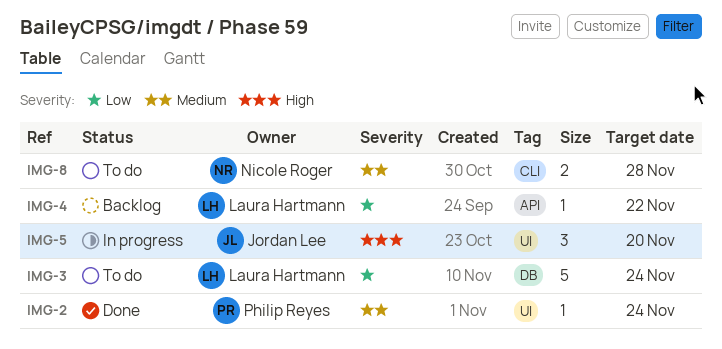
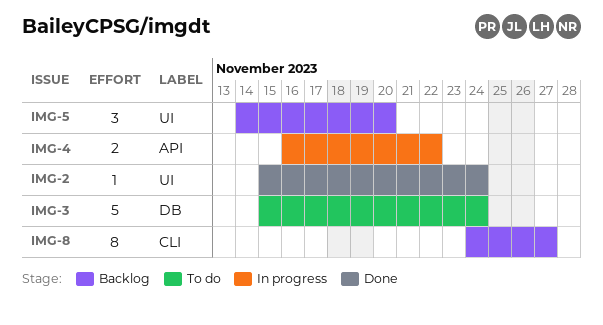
IMG-4, status: Backlog -> In progress
IMG-4, estimate: 1 -> 2
IMG-5, status: In progress -> Backlog
IMG-8, status: To do -> Backlog
IMG-8, estimate: 2 -> 8
IMG-8, due: Nov 28 -> Nov 27

